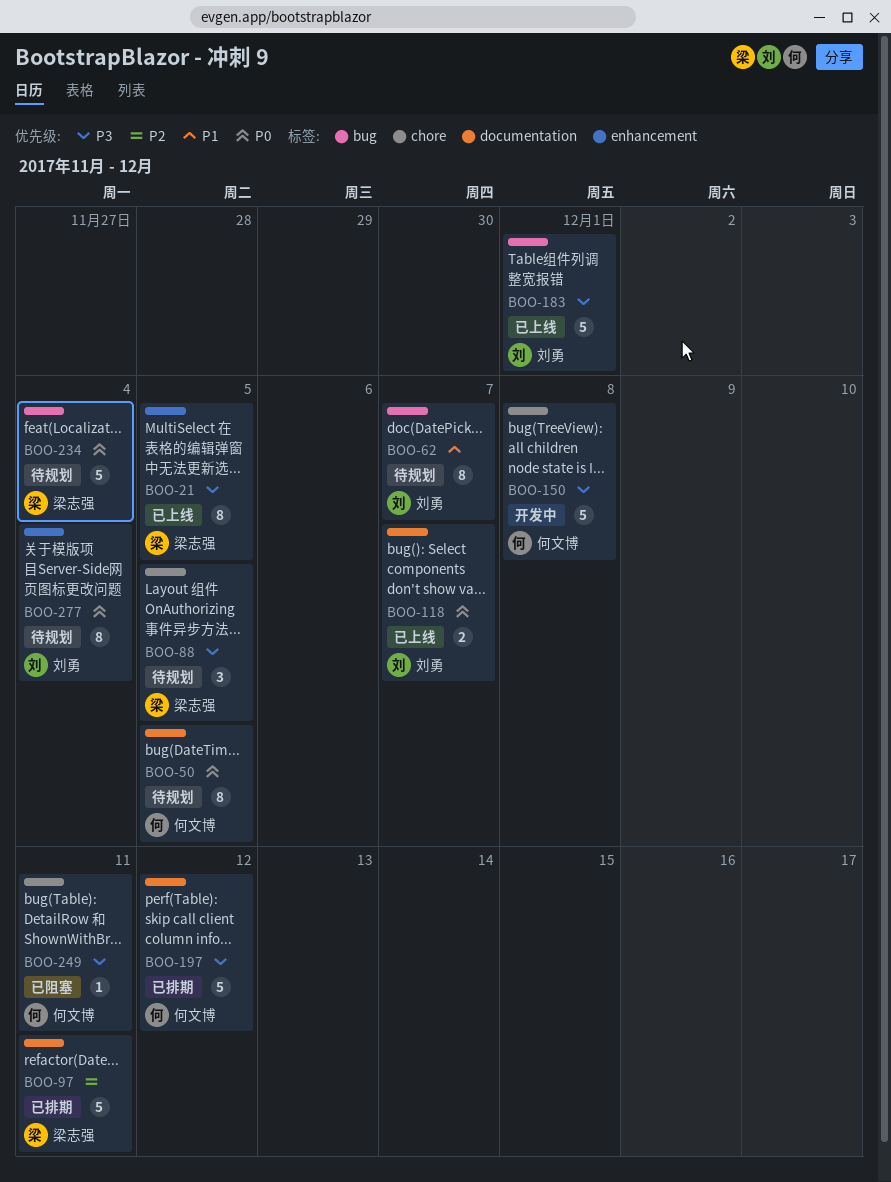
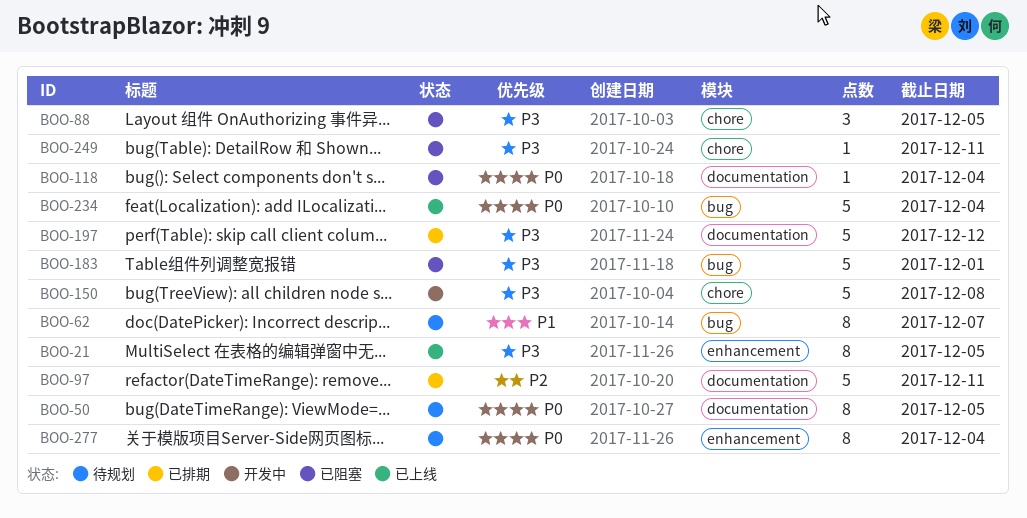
BOO-88, status: 待规划 -> 已阻塞
BOO-118, status: 已上线 -> 已阻塞
BOO-118, estimate: 2 -> 1
BOO-118, due: Dec 7 -> Dec 4
BOO-183, status: 已上线 -> 已阻塞
BOO-234, status: 待规划 -> 已上线

